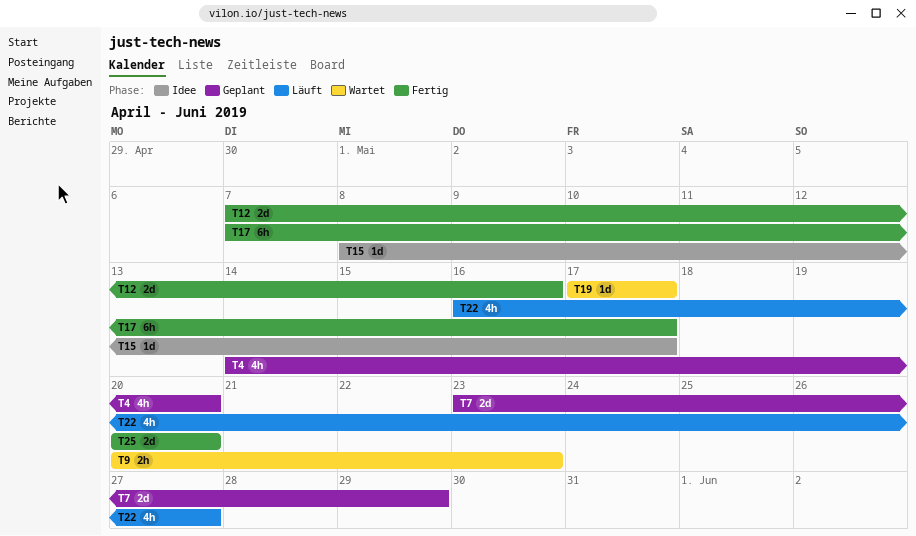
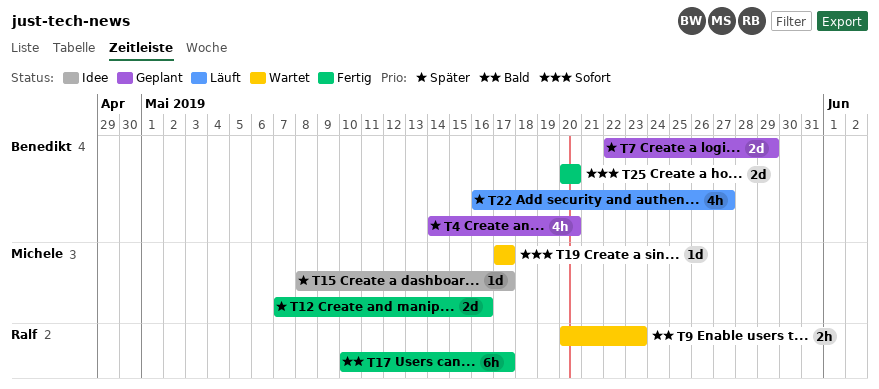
T7, start: May 23 -> May 22
T17, start: May 7 -> May 10

